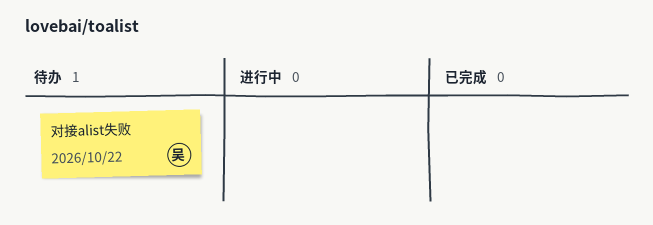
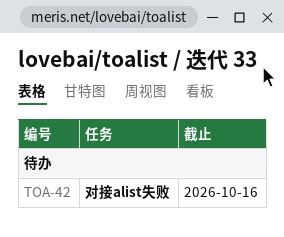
对接alist失败, due: Oct 22 -> Oct 16

